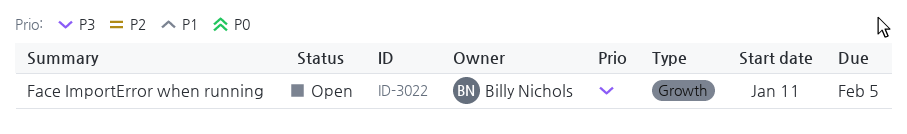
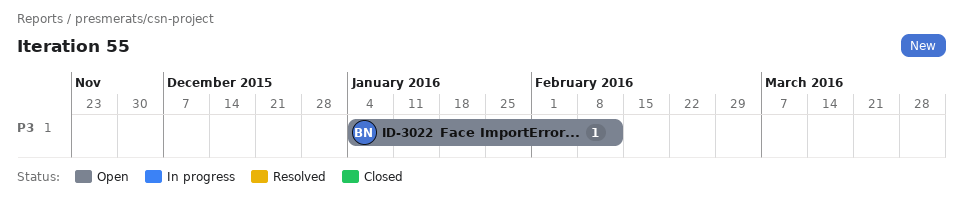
ID-3022, start: Jan 11 -> Jan 4
ID-3022, due: Feb 5 -> Feb 12

